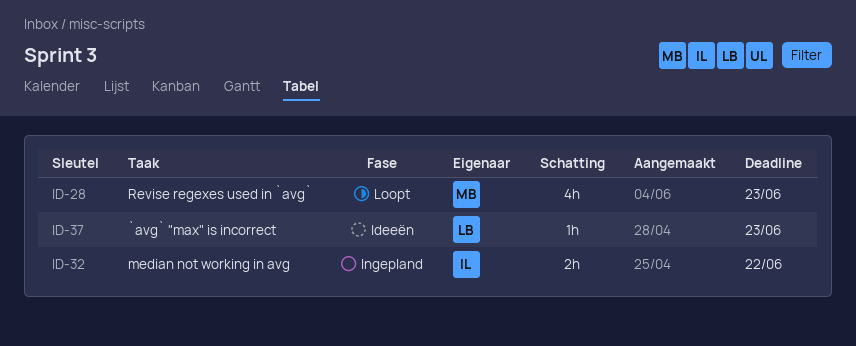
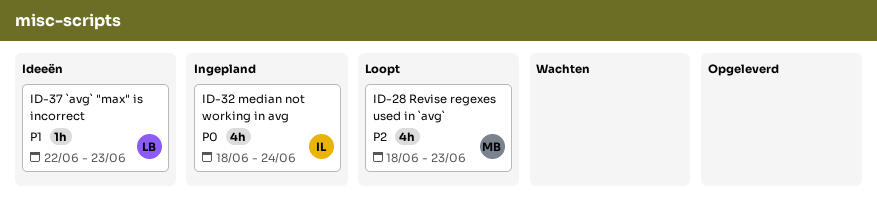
ID-32, estimate: 2h -> 4h
ID-32, due: Jun 22 -> Jun 24

